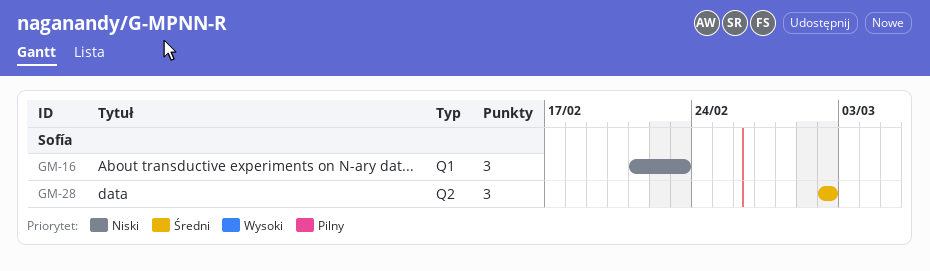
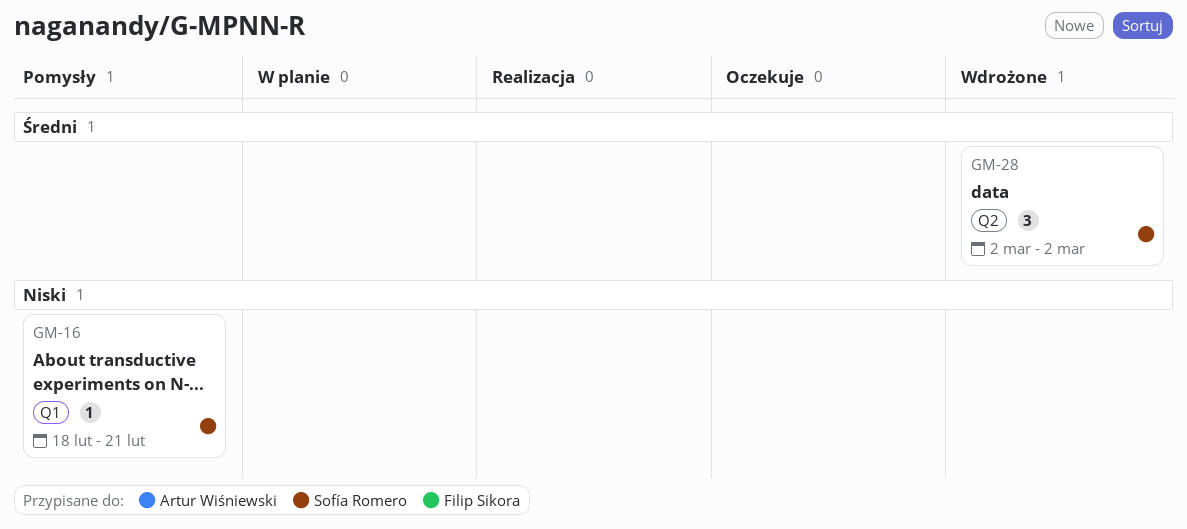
GM-16, estimate: 3 -> 1
GM-16, start: Feb 21 -> Feb 18
GM-16, due: Feb 23 -> Feb 21

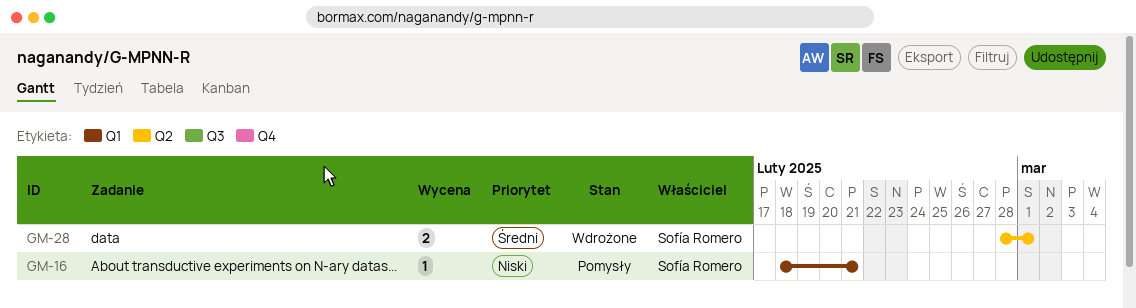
GM-28, estimate: 3 -> 2
GM-28, start: Mar 2 -> Feb 28
GM-28, due: Mar 2 -> Mar 1

